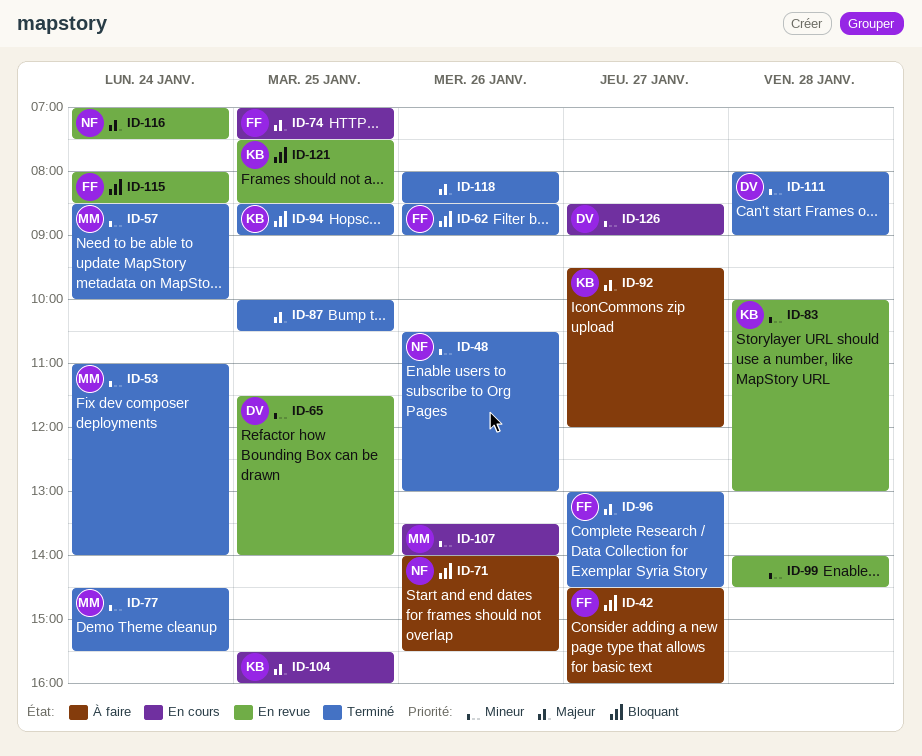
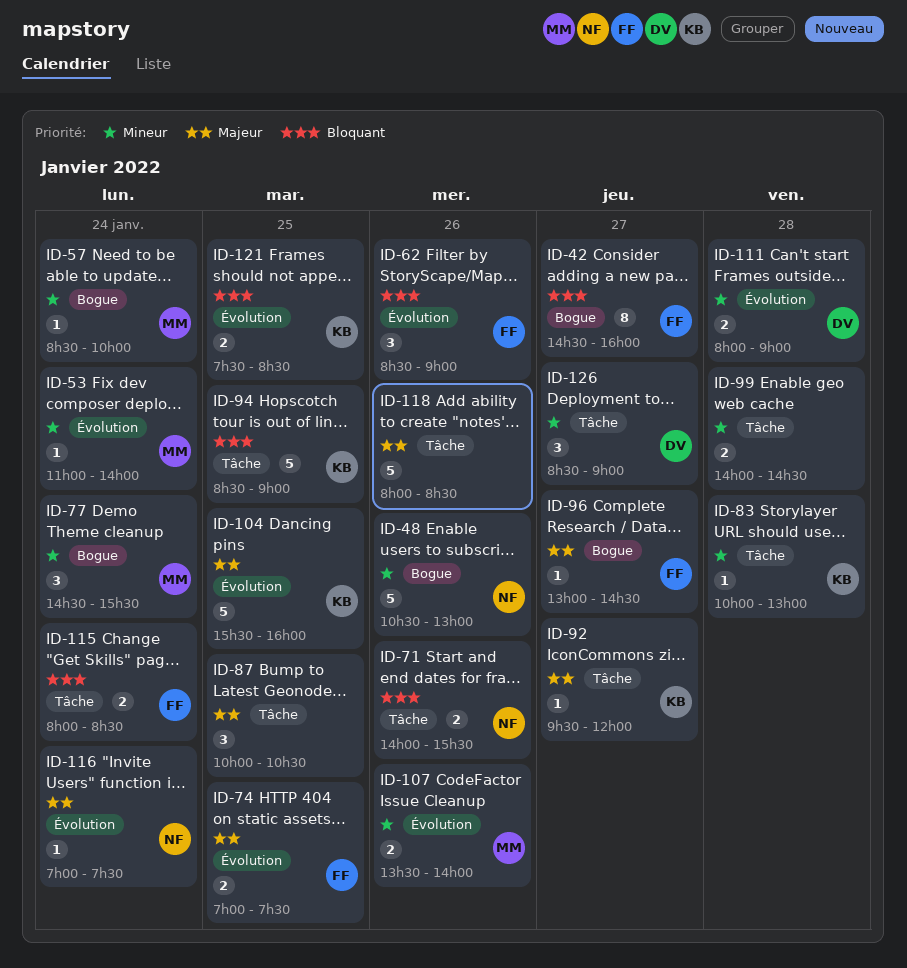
ID-65: present -> none

